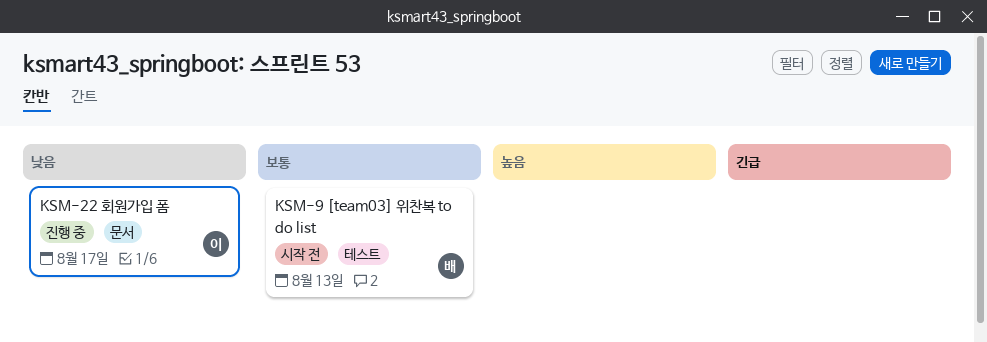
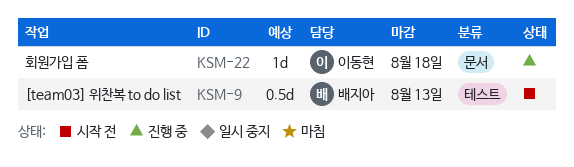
KSM-22, due: Aug 17 -> Aug 18

